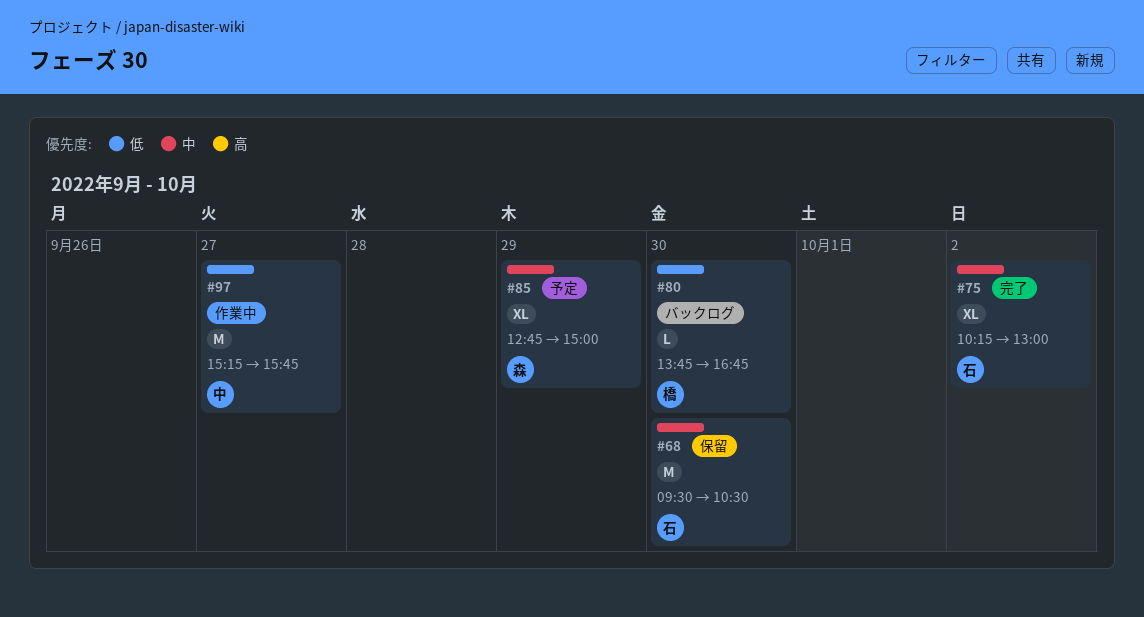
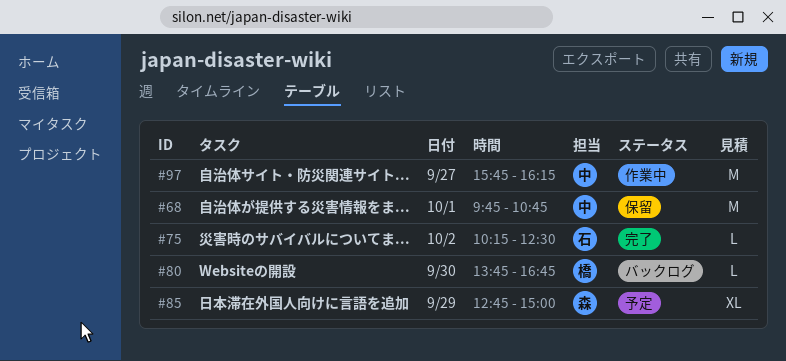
#68, owner: 石 -> 中
#68, day: Sep 30 -> Oct 1
#68, begins: 09:30 -> 09:45
#68, ends: 10:30 -> 10:45
#75, estimate: XL -> L
#75, ends: 13:00 -> 12:30
#97, begins: 15:15 -> 15:45
#97, ends: 15:45 -> 16:15

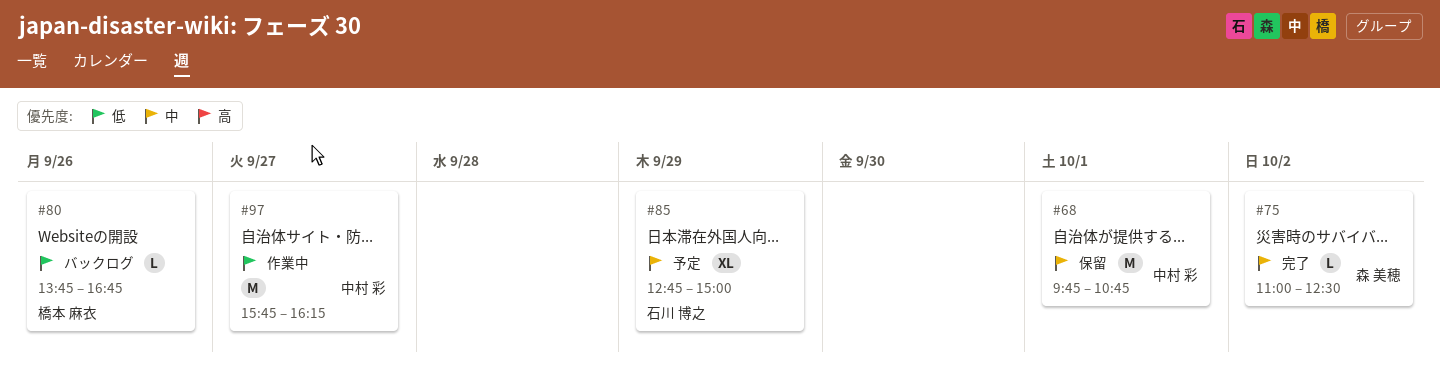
#75, owner: 石川 博之 -> 森 美穂
#75, begins: 10:15 -> 11:00
#80, day: Sep 30 -> Sep 26
#85, owner: 森 美穂 -> 石川 博之

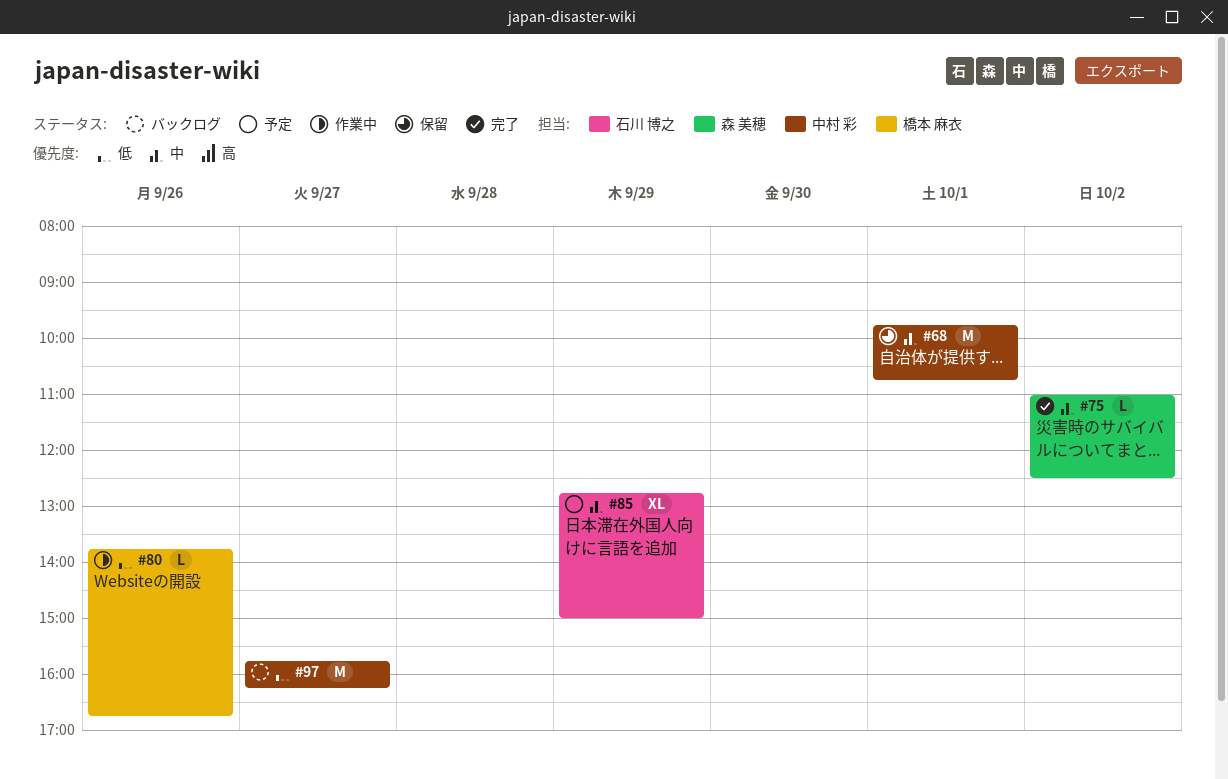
#80, status: バックログ -> 作業中
#97, status: 作業中 -> バックログ

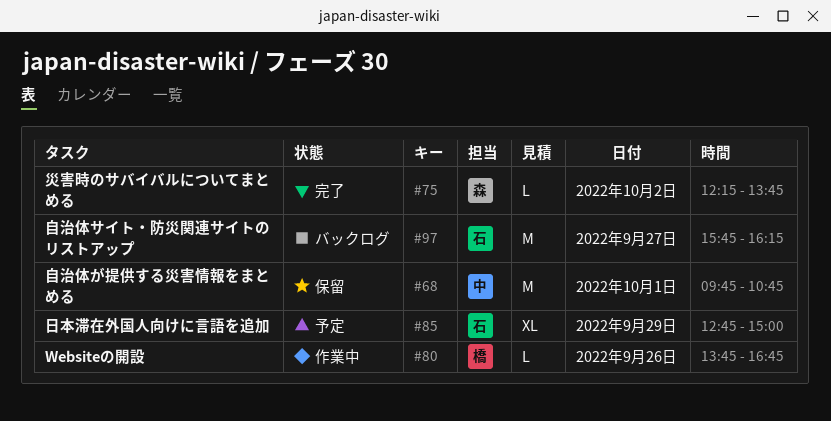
#75, begins: 11:00 -> 12:15
#75, ends: 12:30 -> 13:45
#97, owner: 中村 彩 -> 石川 博之

